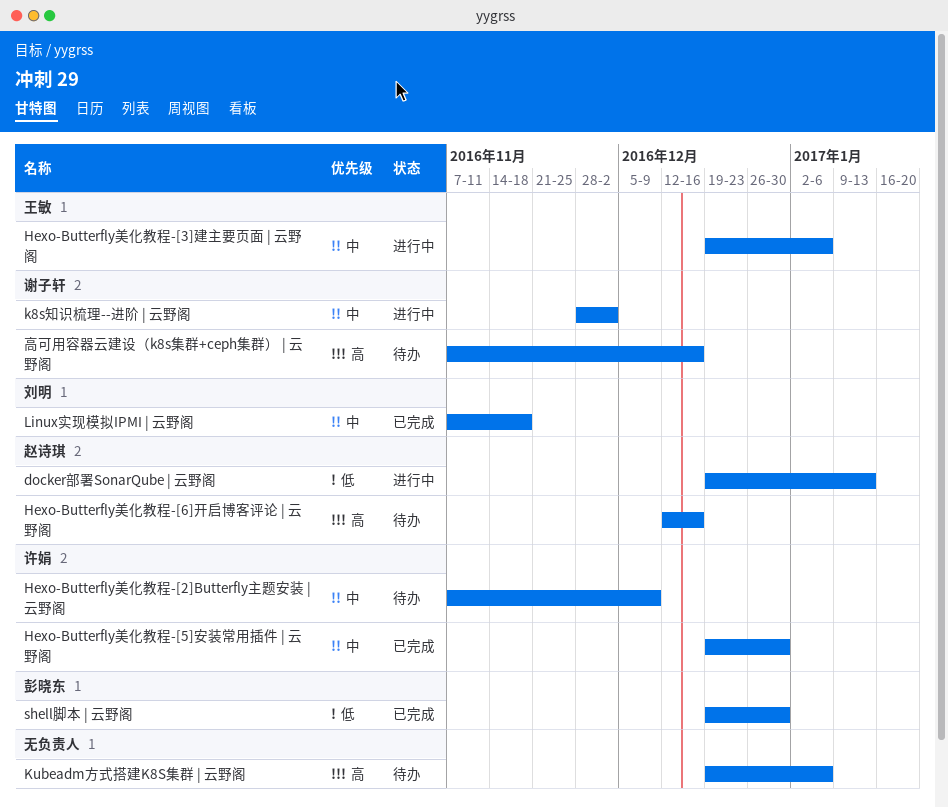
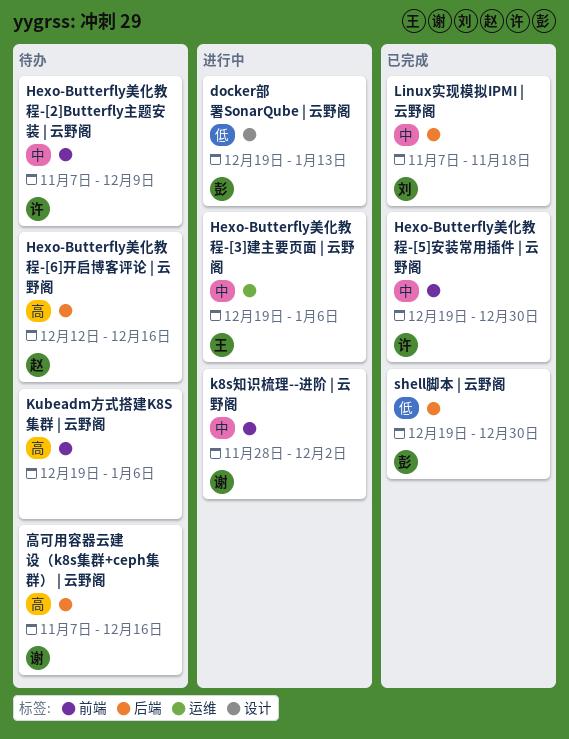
docker部署SonarQube | 云野阁, owner: 赵诗琪 -> 彭晓东

